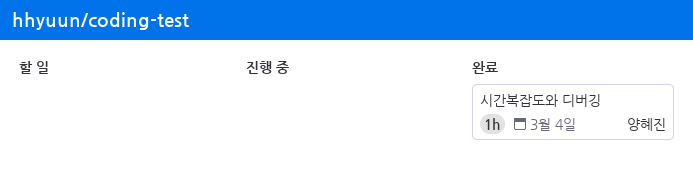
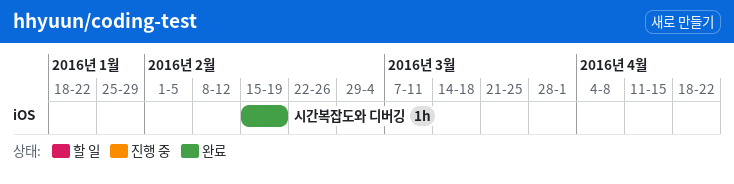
시간복잡도와 디버깅, due: Mar 4 -> Feb 19

